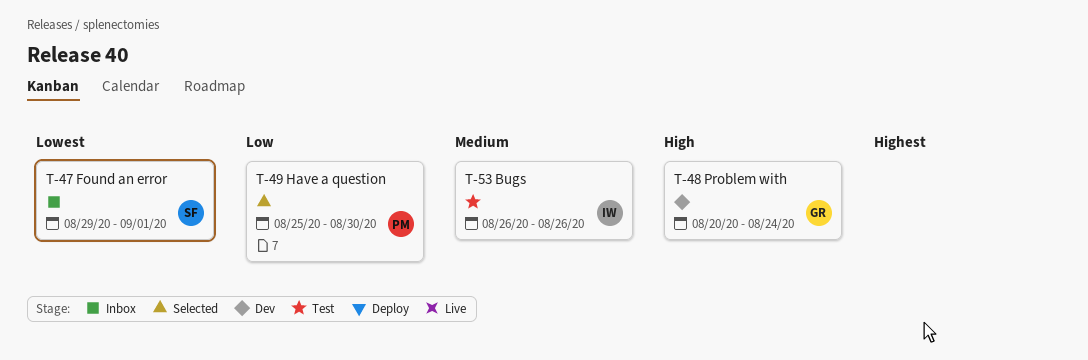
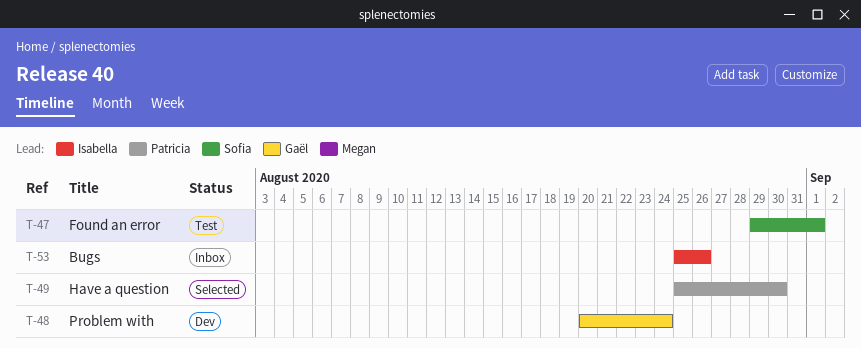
T-47, status: Inbox -> Test
T-53, status: Test -> Inbox
T-53, start: Aug 26 -> Aug 25

